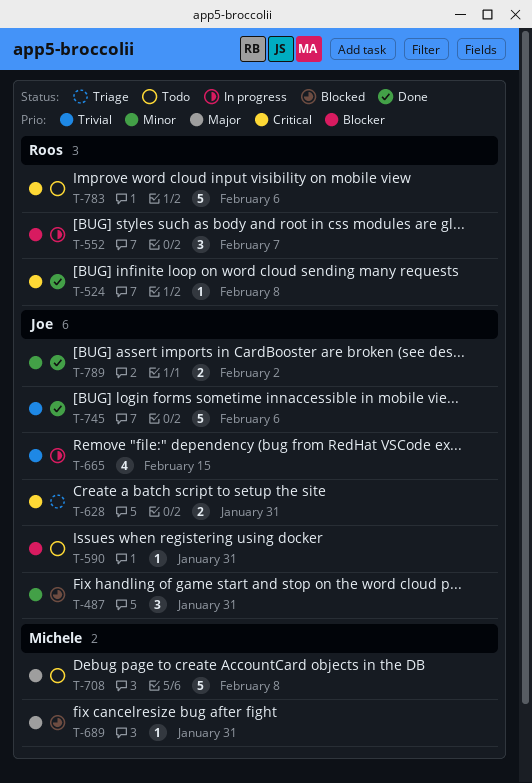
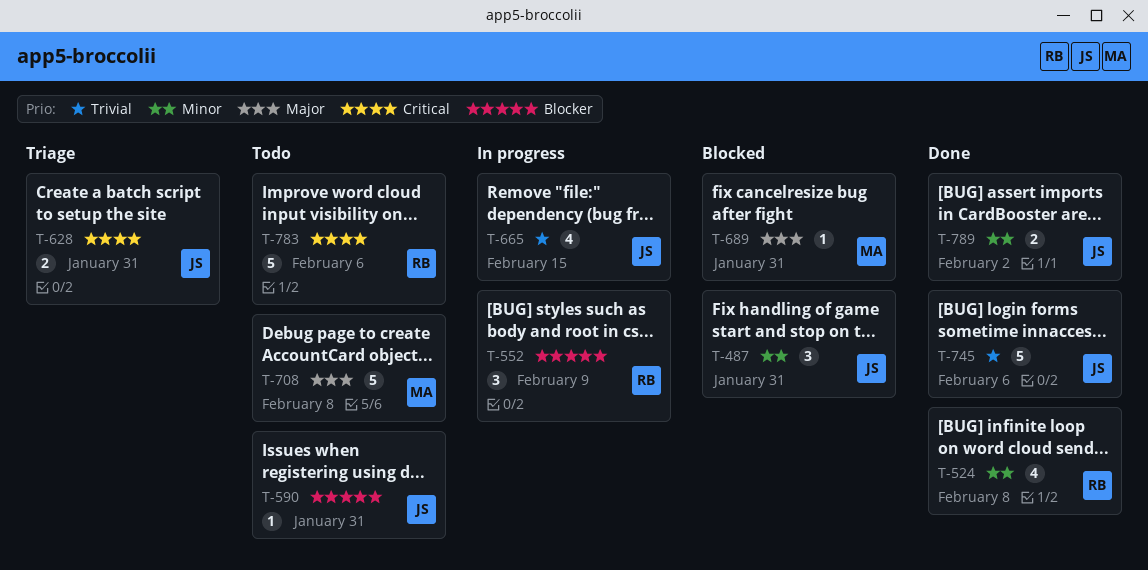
T-524, priority: Critical -> Minor
T-524, estimate: 1 -> 4
T-552, due: Feb 7 -> Feb 9

